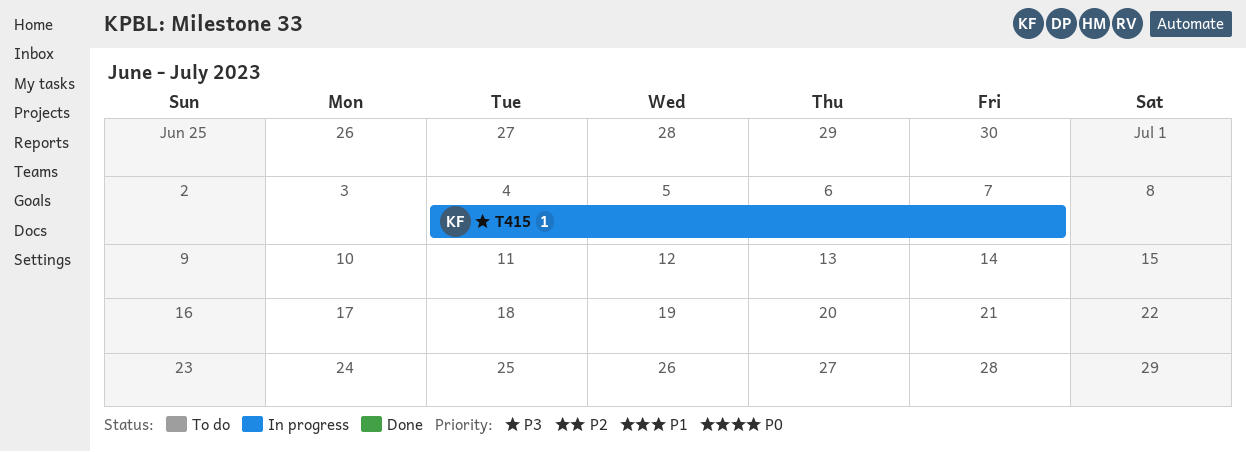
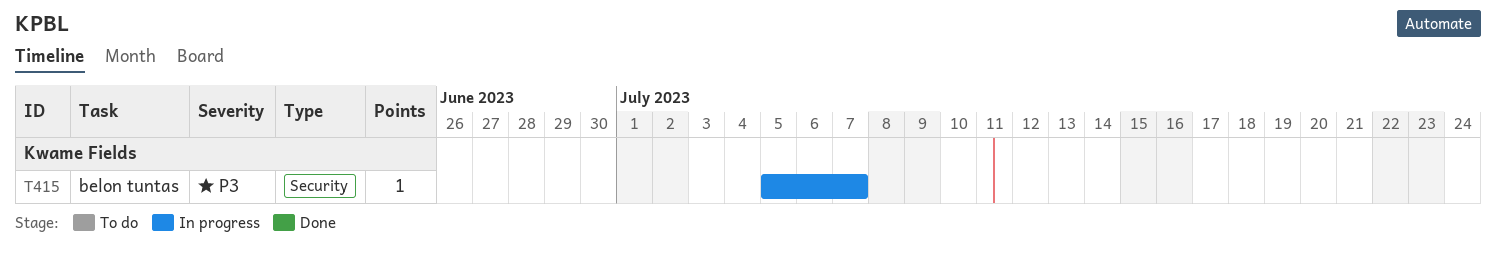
T415, start: Jul 4 -> Jul 5

